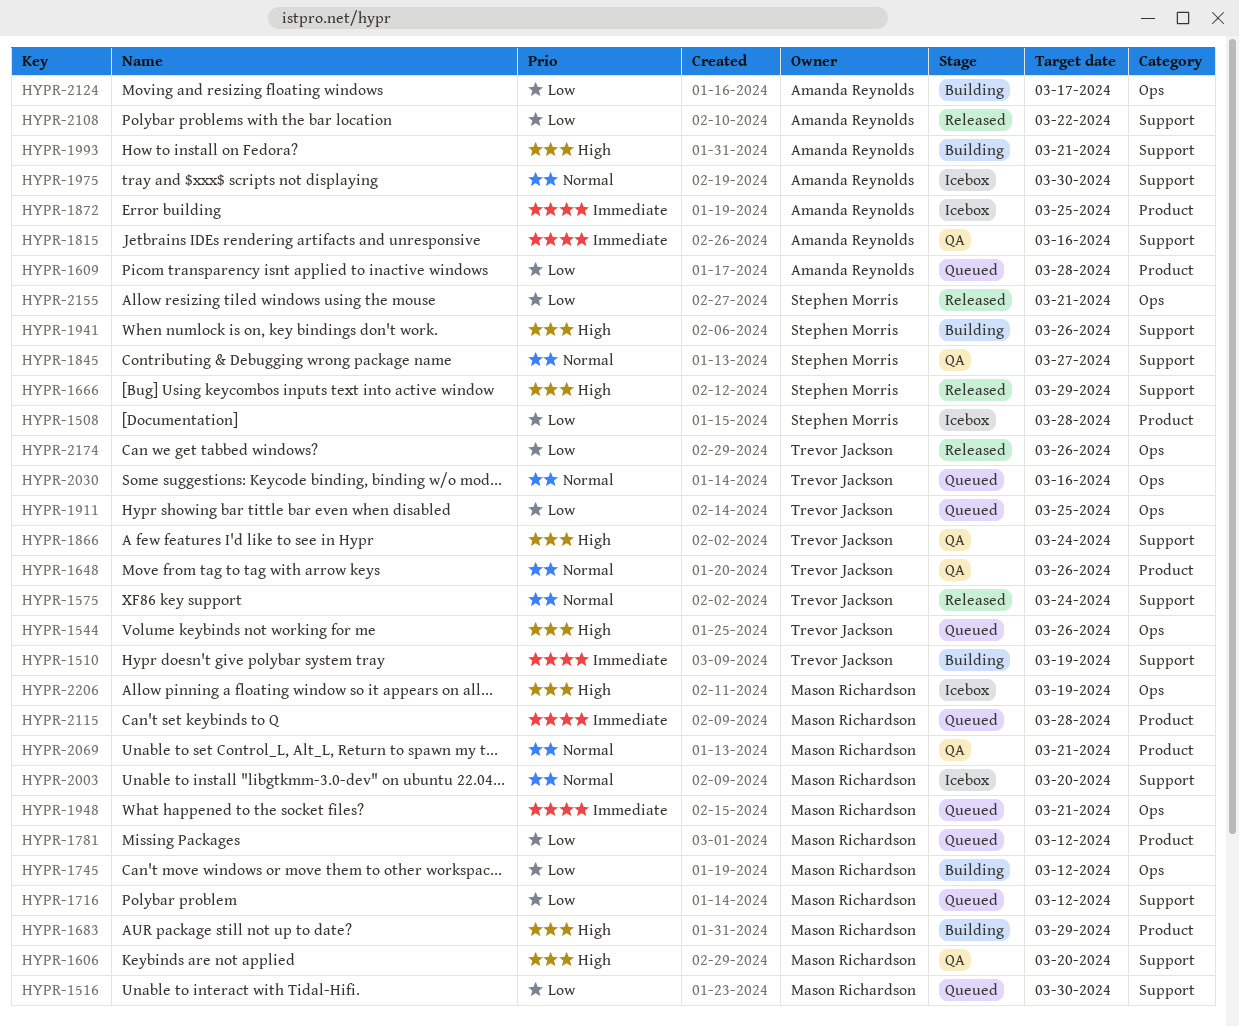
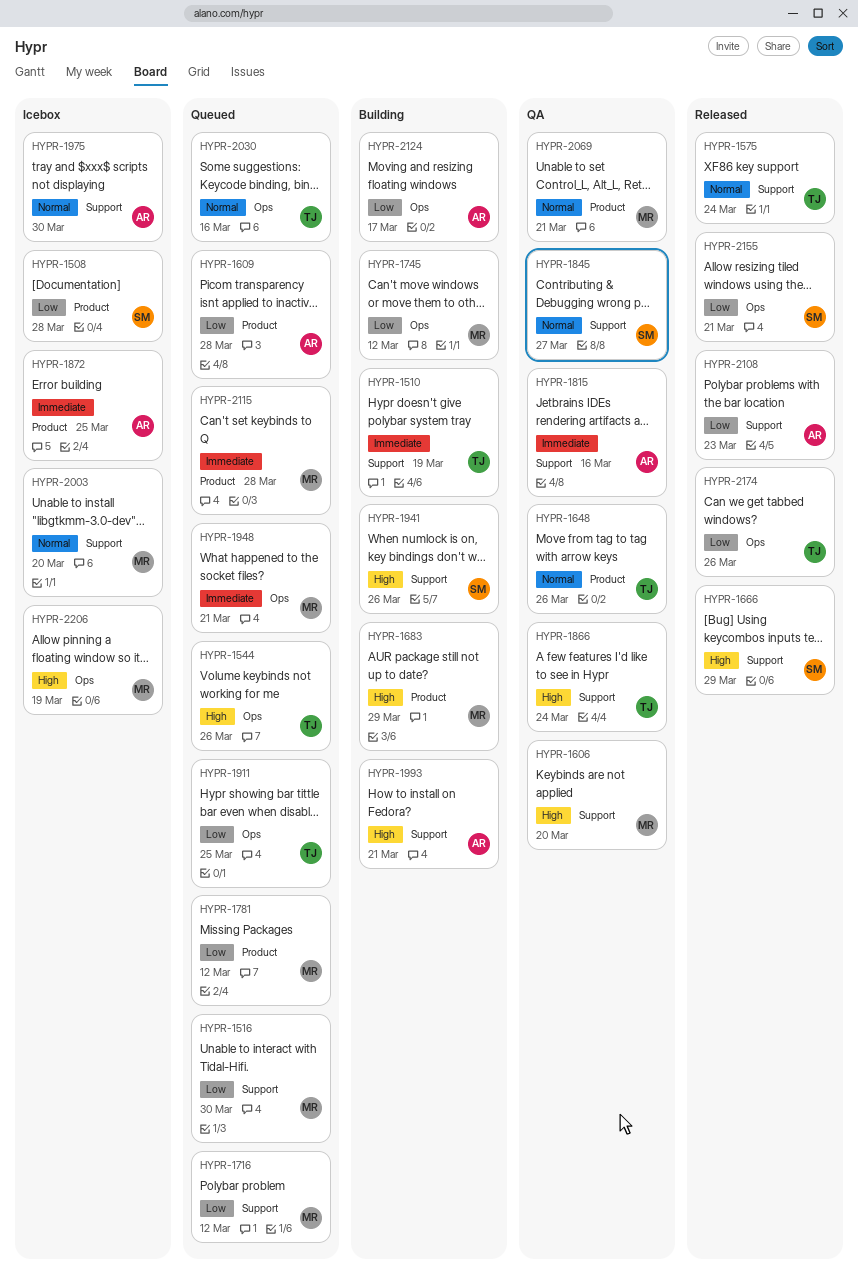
HYPR-2108, due: Mar 22 -> Mar 23

